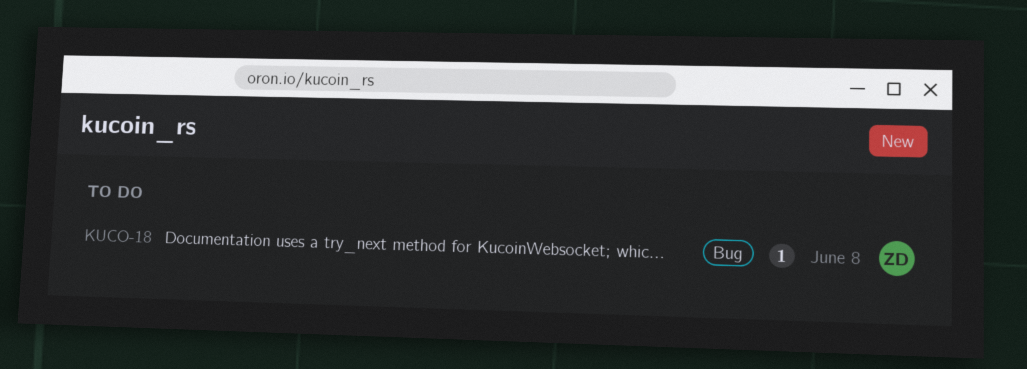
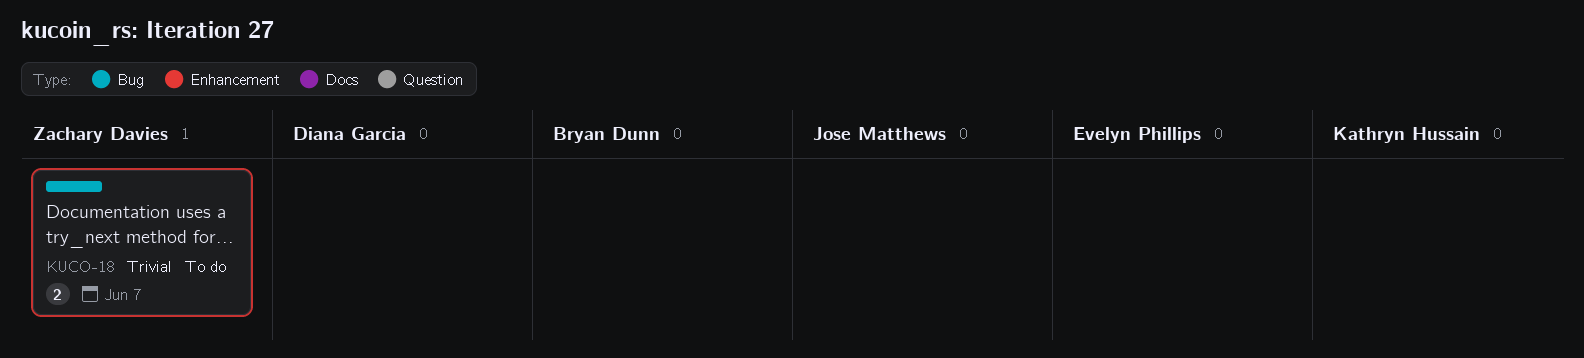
KUCO-18, estimate: 1 -> 2
KUCO-18, due: Jun 8 -> Jun 7

